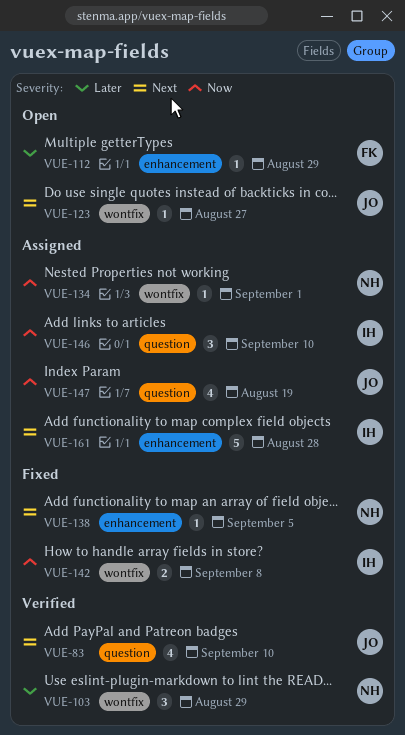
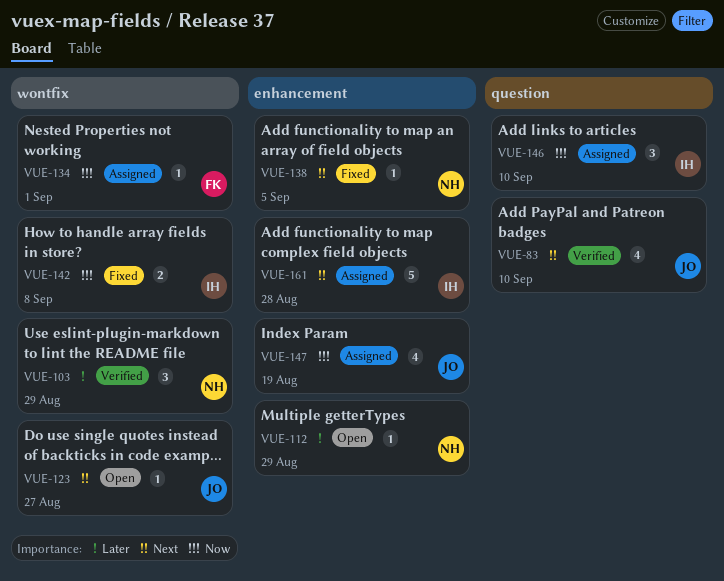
VUE-112, owner: FK -> NH
VUE-134, owner: NH -> FK
VUE-147, label: question -> enhancement

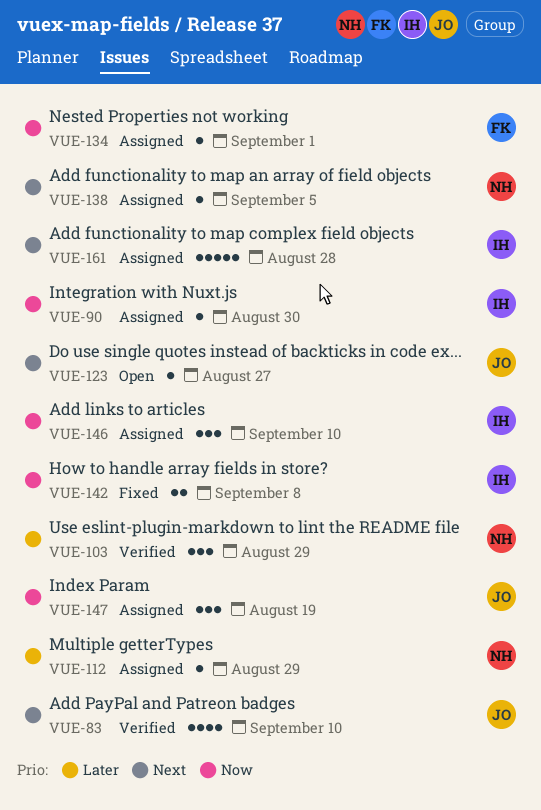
VUE-90: none -> present
VUE-112, status: Open -> Assigned
VUE-138, status: Fixed -> Assigned
VUE-147, estimate: 4 -> 3

